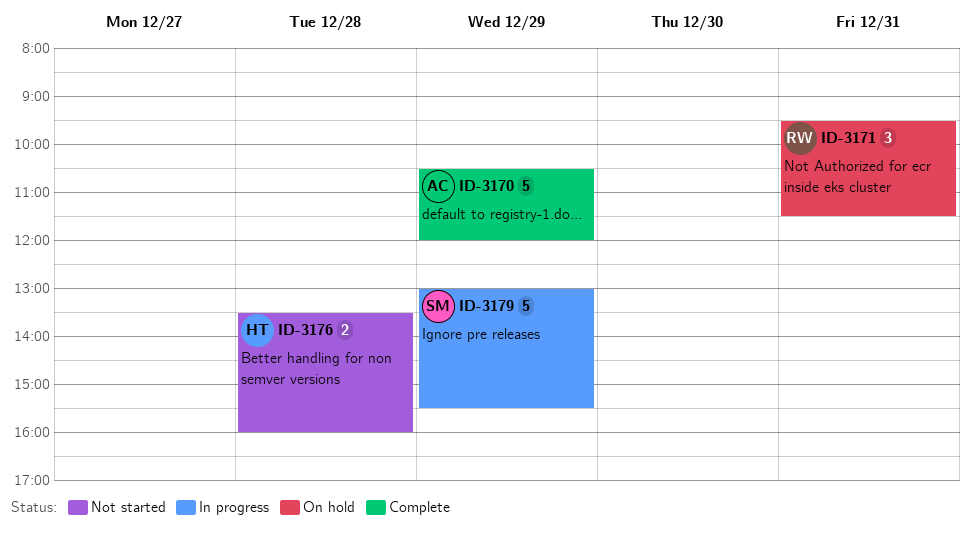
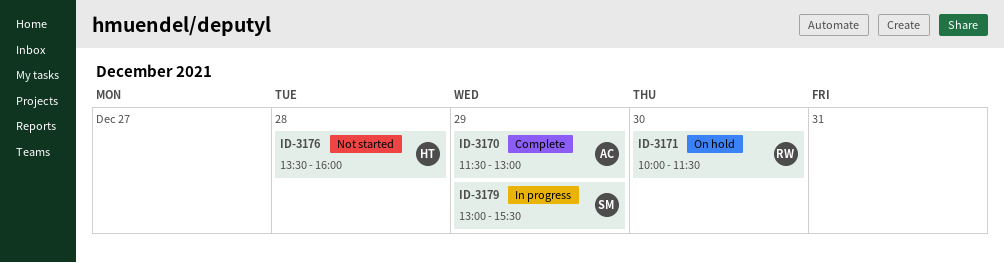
ID-3170, begins: 10:30 -> 11:30
ID-3170, ends: 12:00 -> 13:00
ID-3171, day: Dec 31 -> Dec 30
ID-3171, begins: 09:30 -> 10:00

